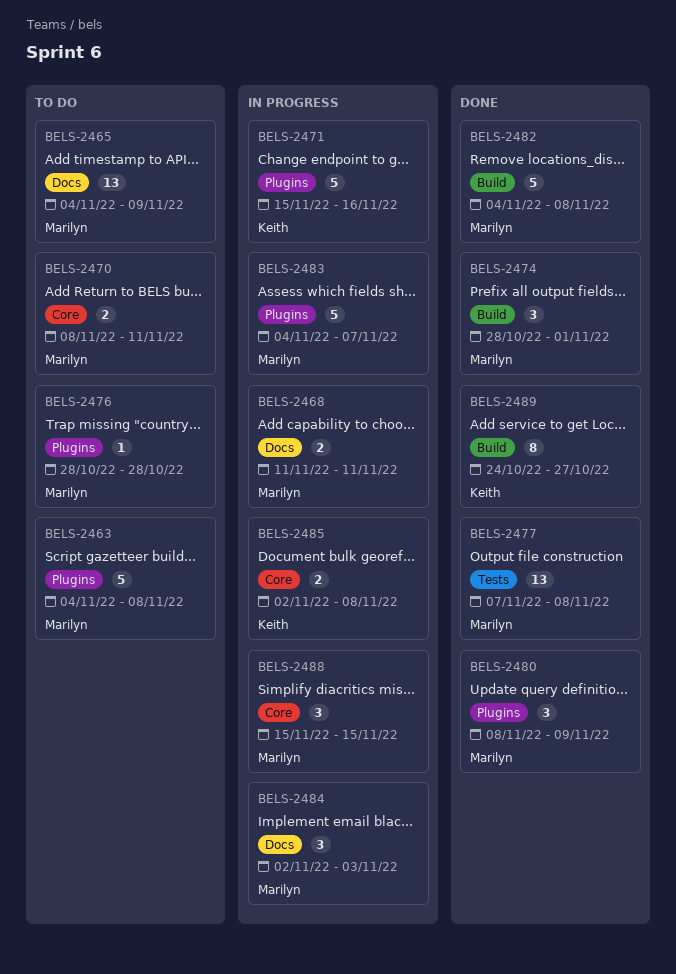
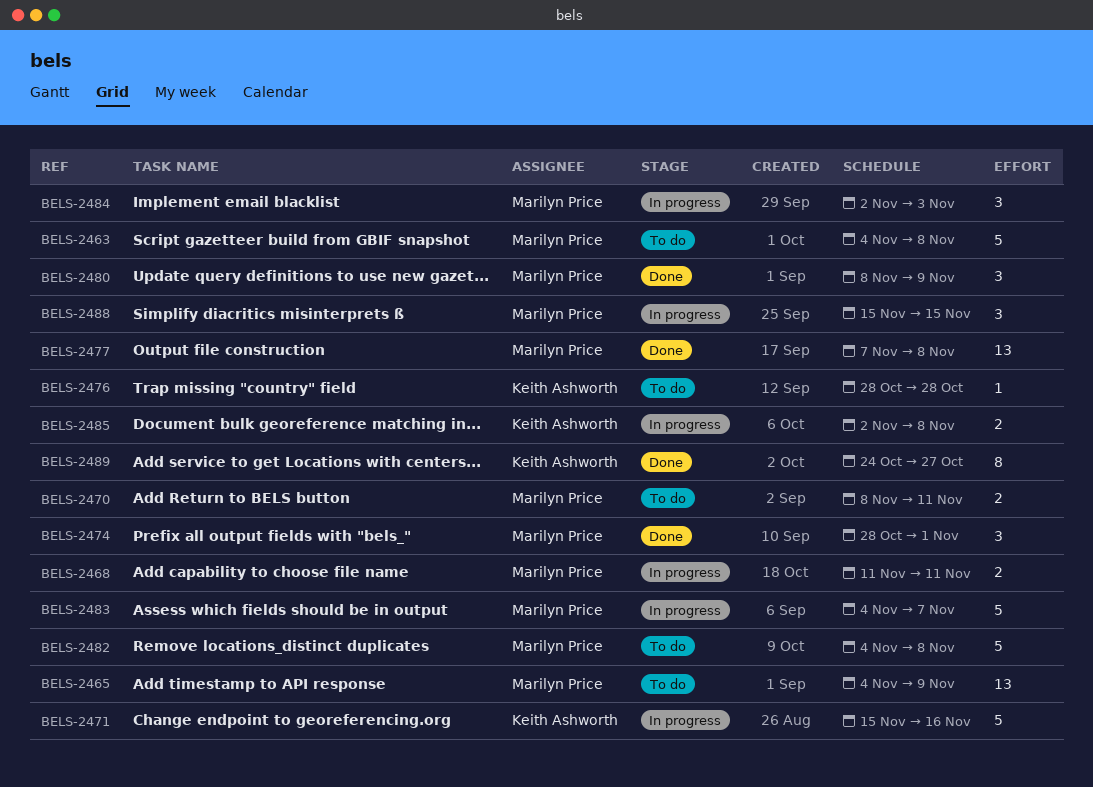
BELS-2476, owner: Marilyn Price -> Keith Ashworth
BELS-2482, status: Done -> To do

